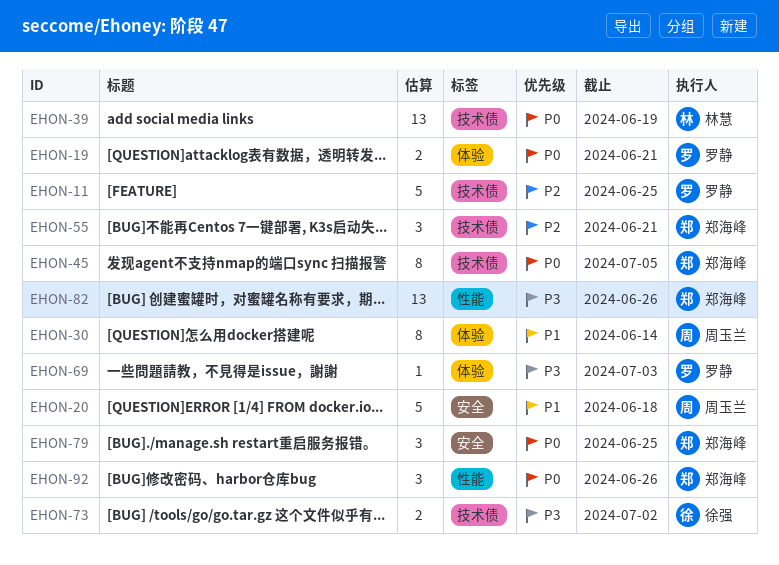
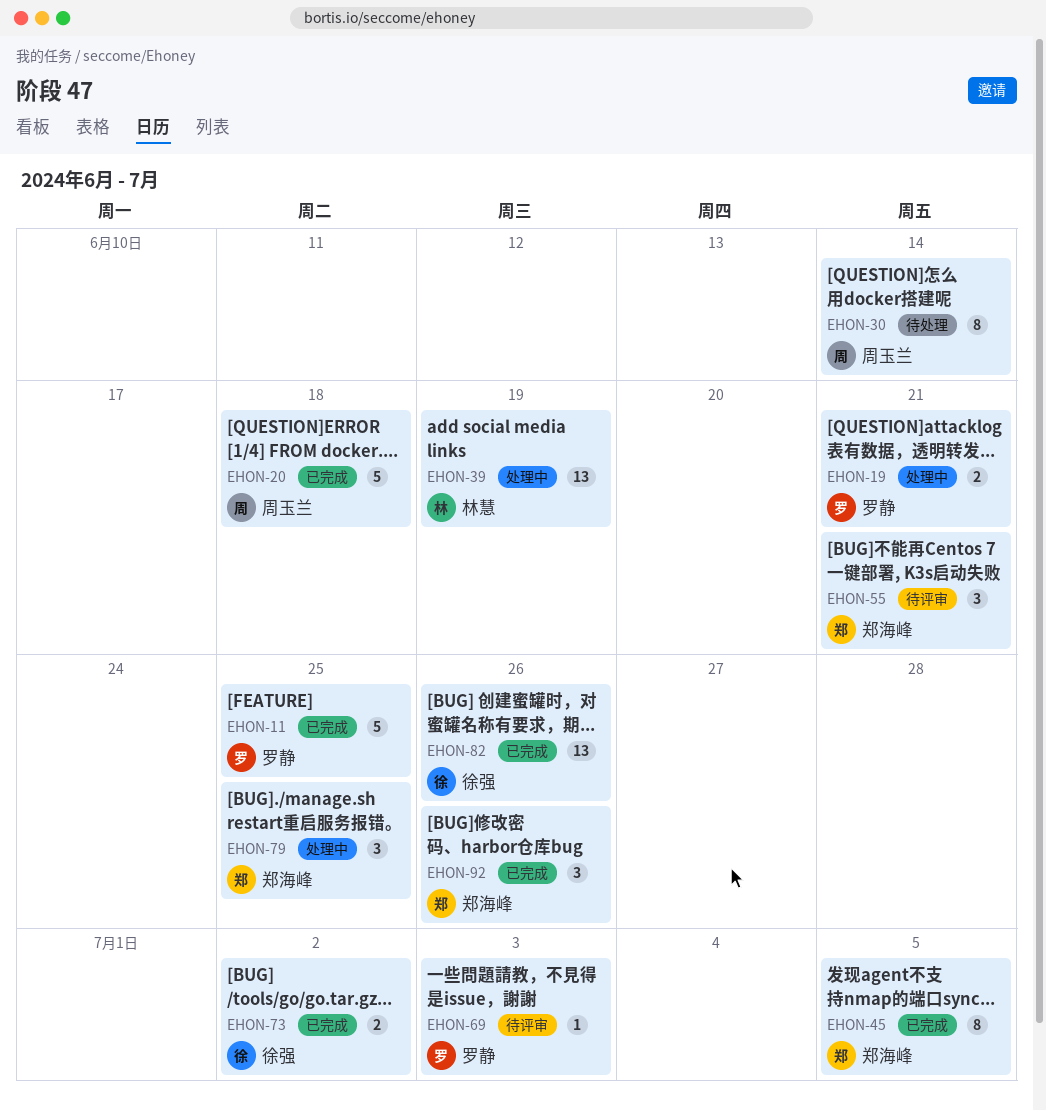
EHON-82, owner: 郑海峰 -> 徐强

